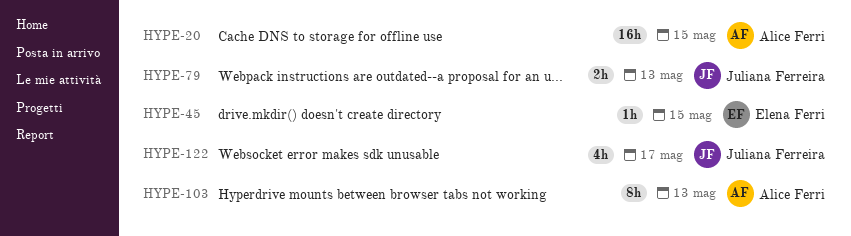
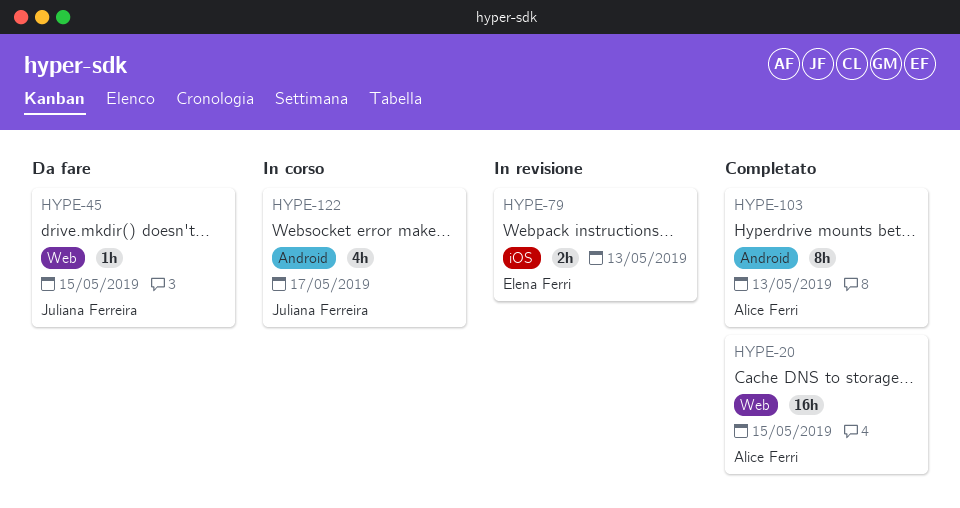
HYPE-45, owner: Elena Ferri -> Juliana Ferreira
HYPE-79, owner: Juliana Ferreira -> Elena Ferri

